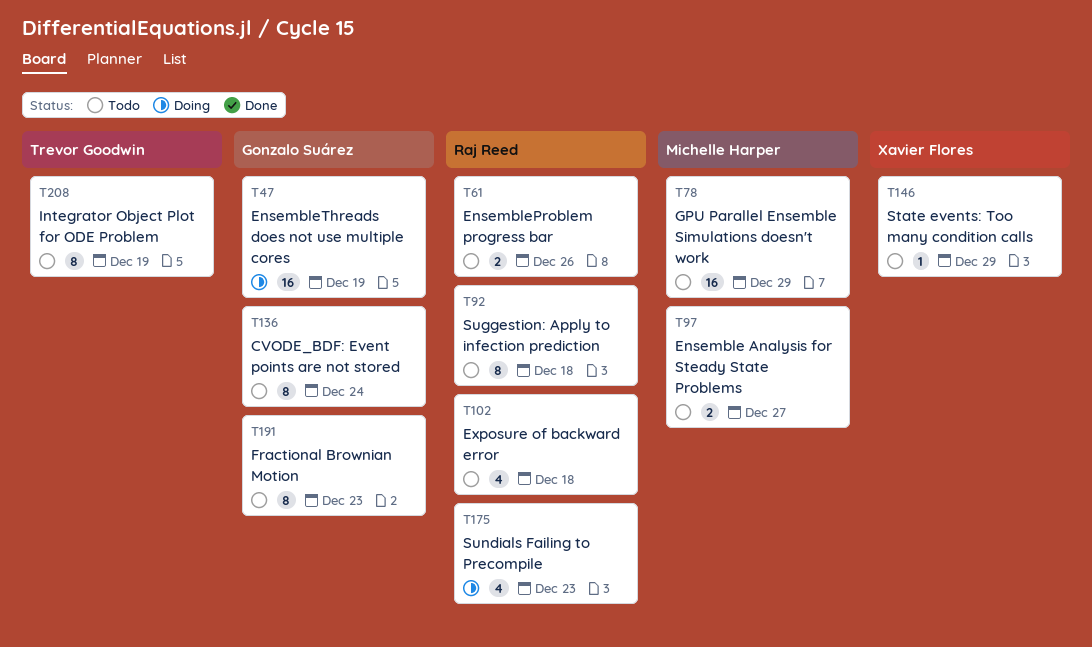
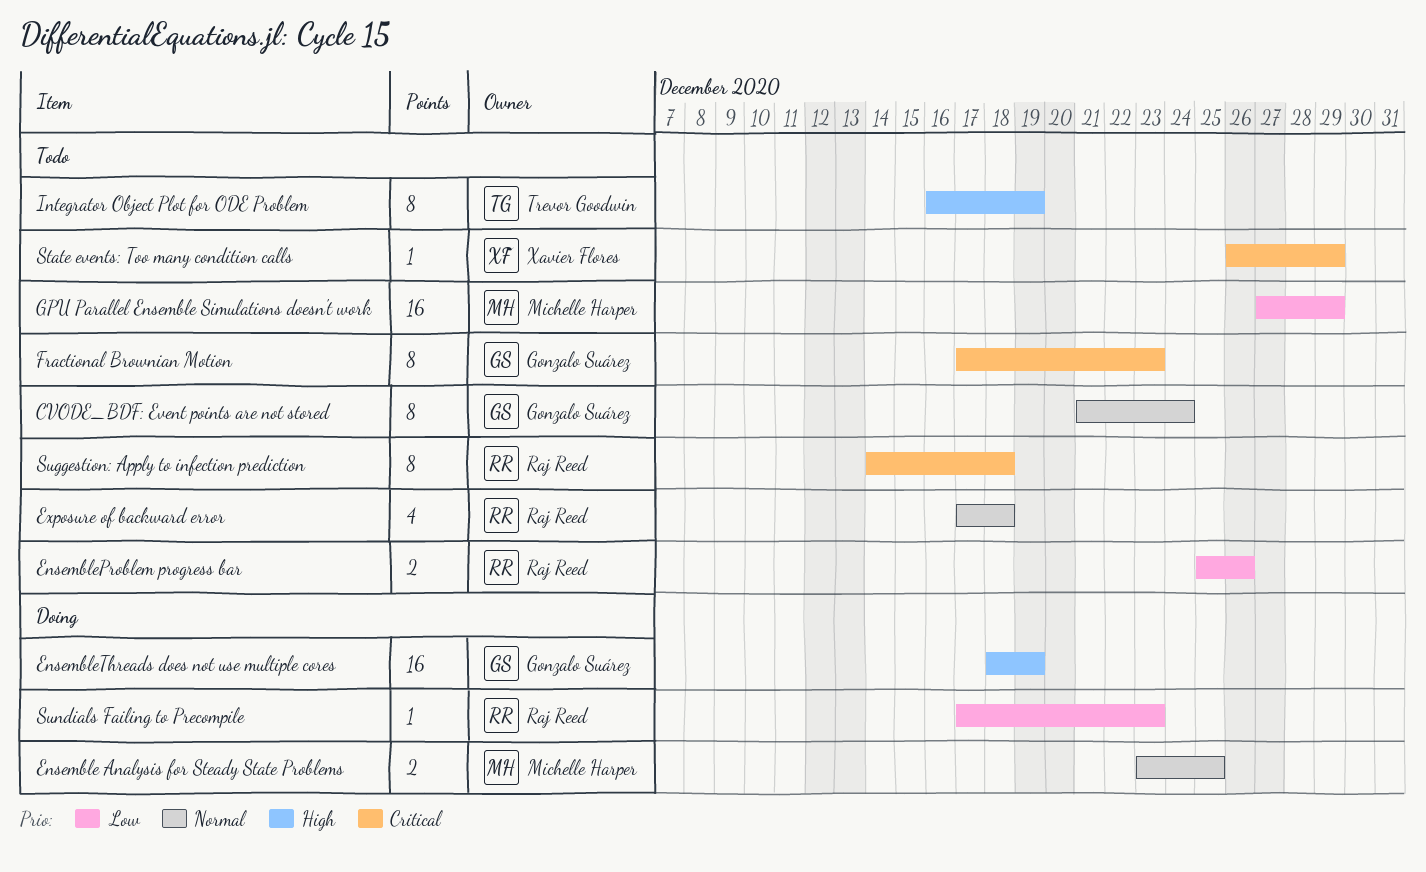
Ensemble Analysis for Steady State Problems, status: Todo -> Doing
Ensemble Analysis for Steady State Problems, due: Dec 27 -> Dec 25
Sundials Failing to Precompile, estimate: 4 -> 1

